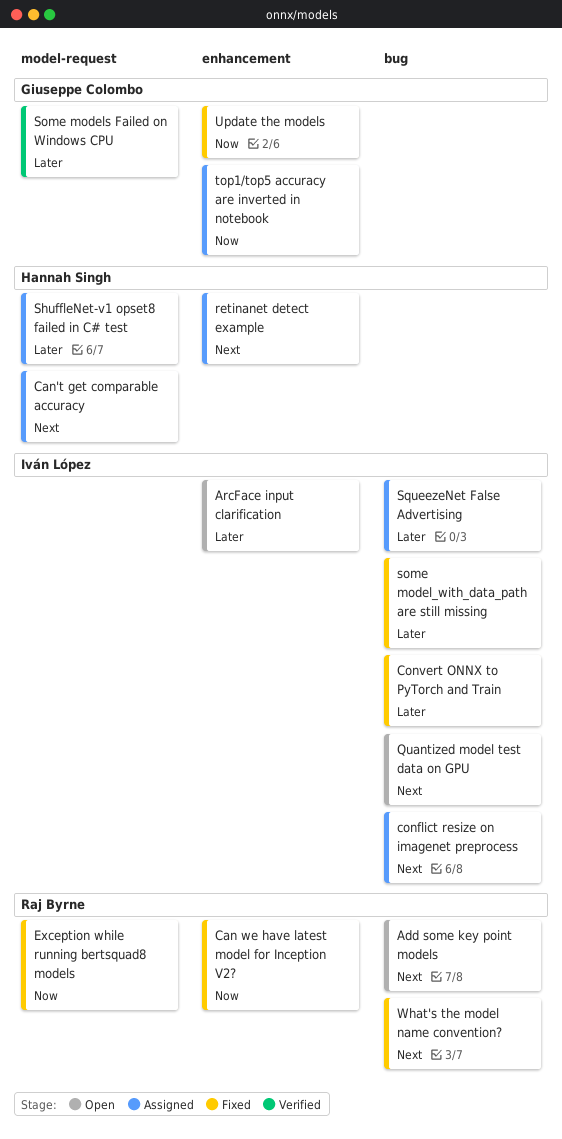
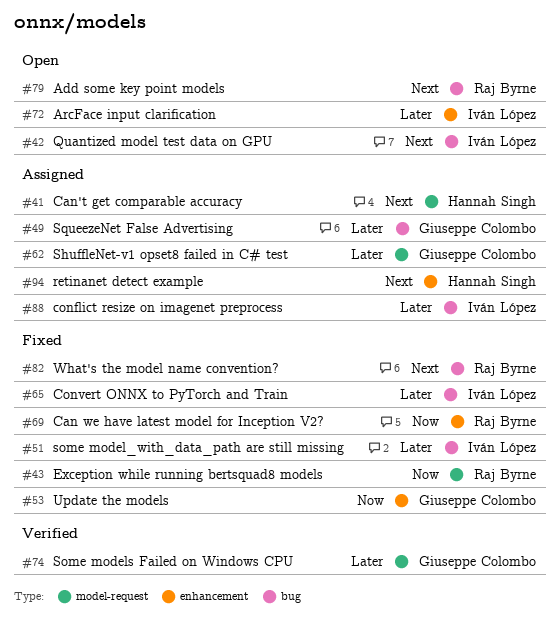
conflict resize on imagenet preprocess, priority: Next -> Later
ShuffleNet-v1 opset8 failed in C# test, owner: Hannah Singh -> Giuseppe Colombo
SqueezeNet False Advertising, owner: Iván López -> Giuseppe Colombo
top1/top5 accuracy are inverted in notebook: present -> none

